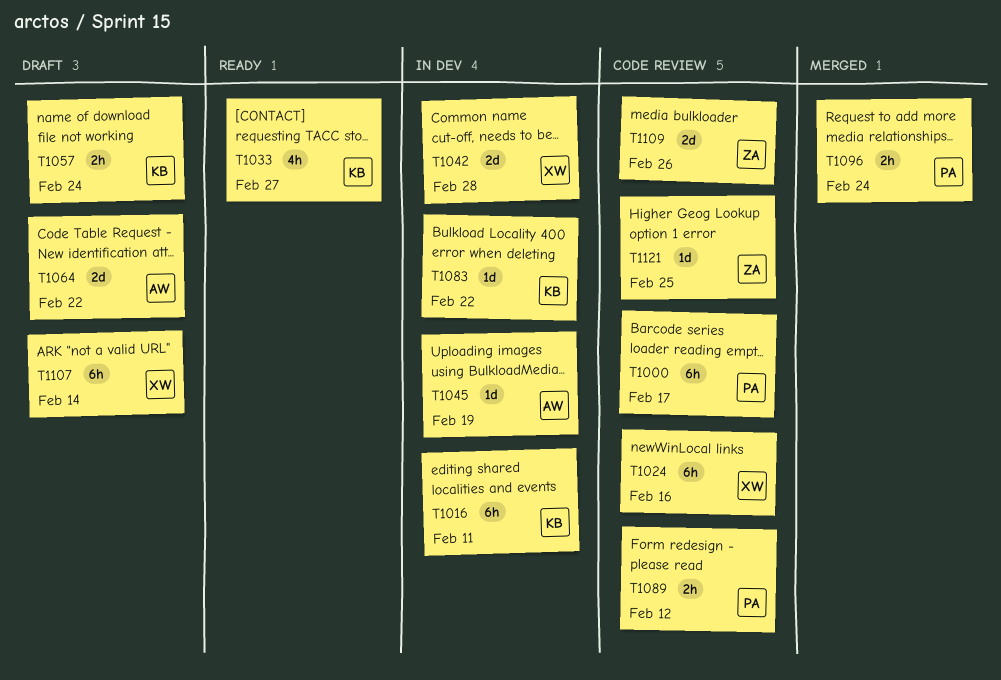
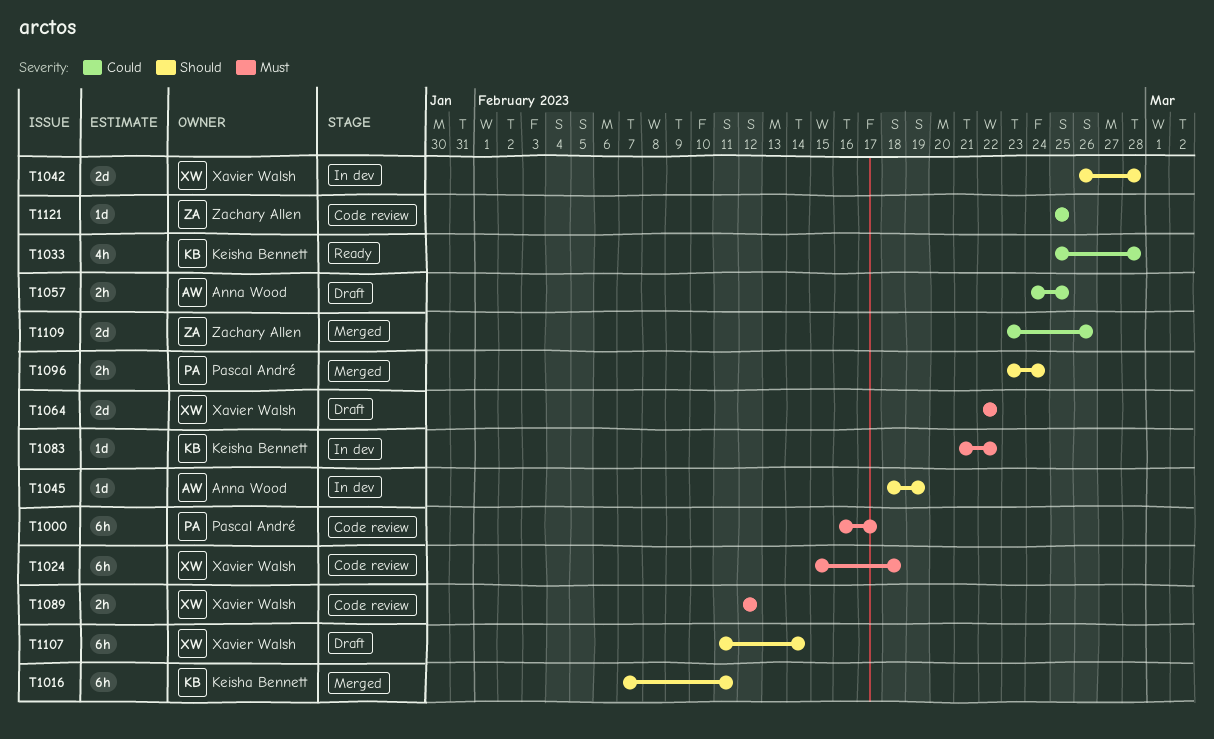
T1016, status: In dev -> Merged
T1024, due: Feb 16 -> Feb 18
T1033, due: Feb 27 -> Feb 28
T1057, owner: Keisha Bennett -> Anna Wood
T1057, due: Feb 24 -> Feb 25
T1064, owner: Anna Wood -> Xavier Walsh
T1089, owner: Pascal André -> Xavier Walsh
T1109, status: Code review -> Merged

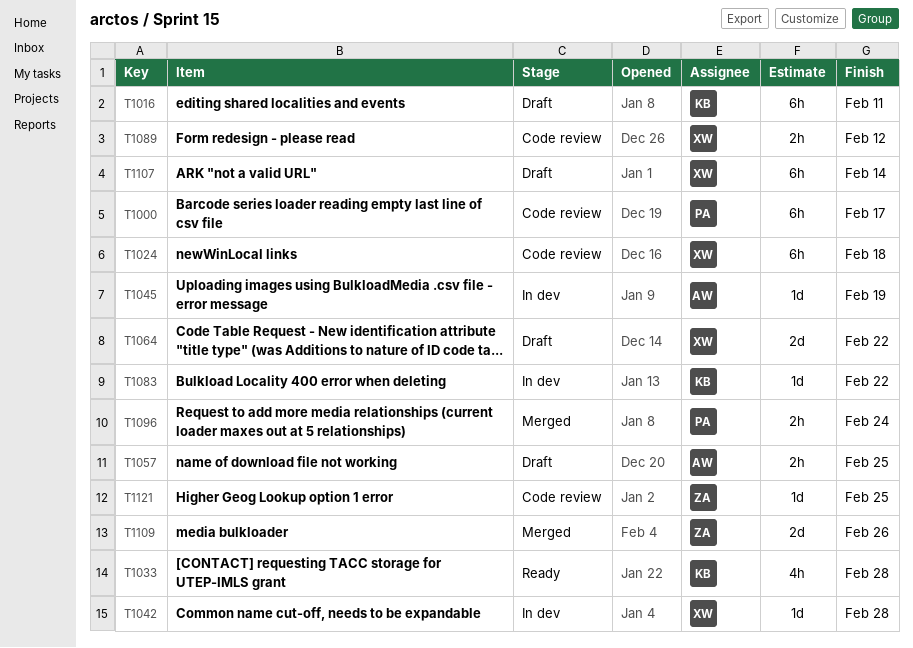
T1016, status: Merged -> Draft
T1042, estimate: 2d -> 1d

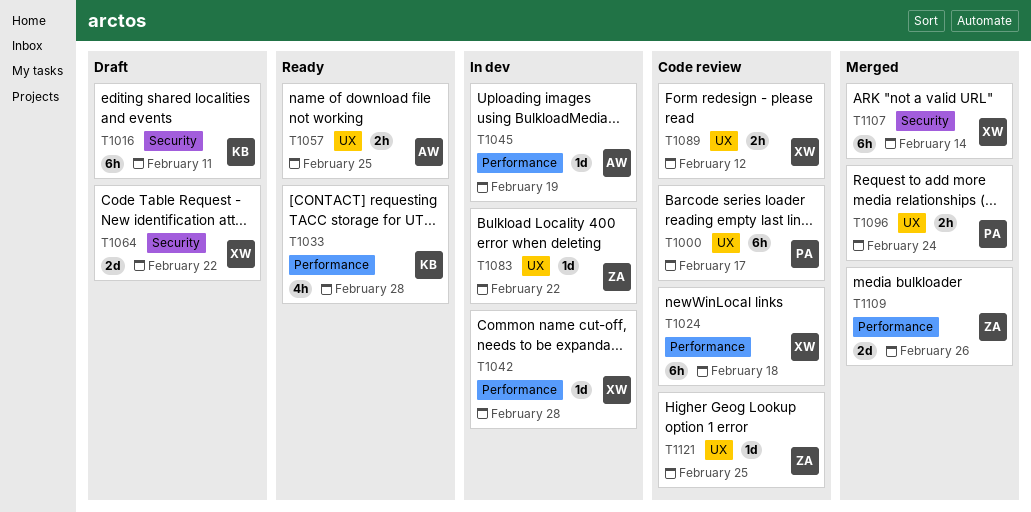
T1057, status: Draft -> Ready
T1083, owner: KB -> ZA
T1107, status: Draft -> Merged

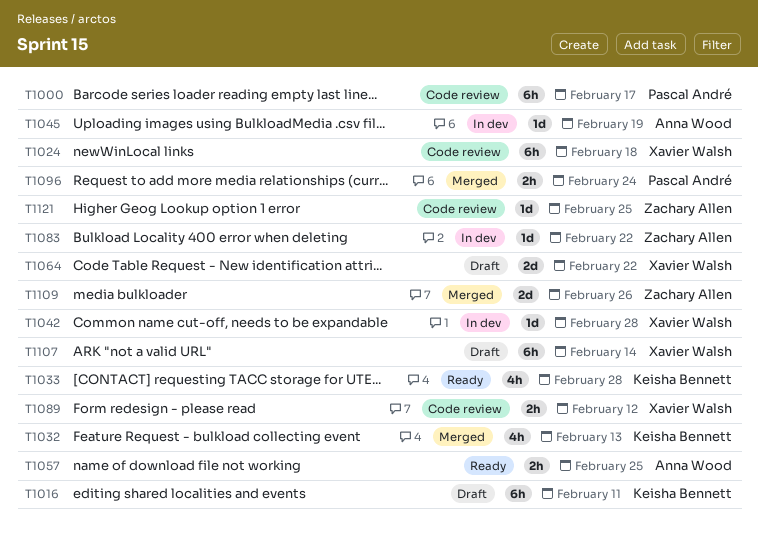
T1032: none -> present
T1107, status: Merged -> Draft

